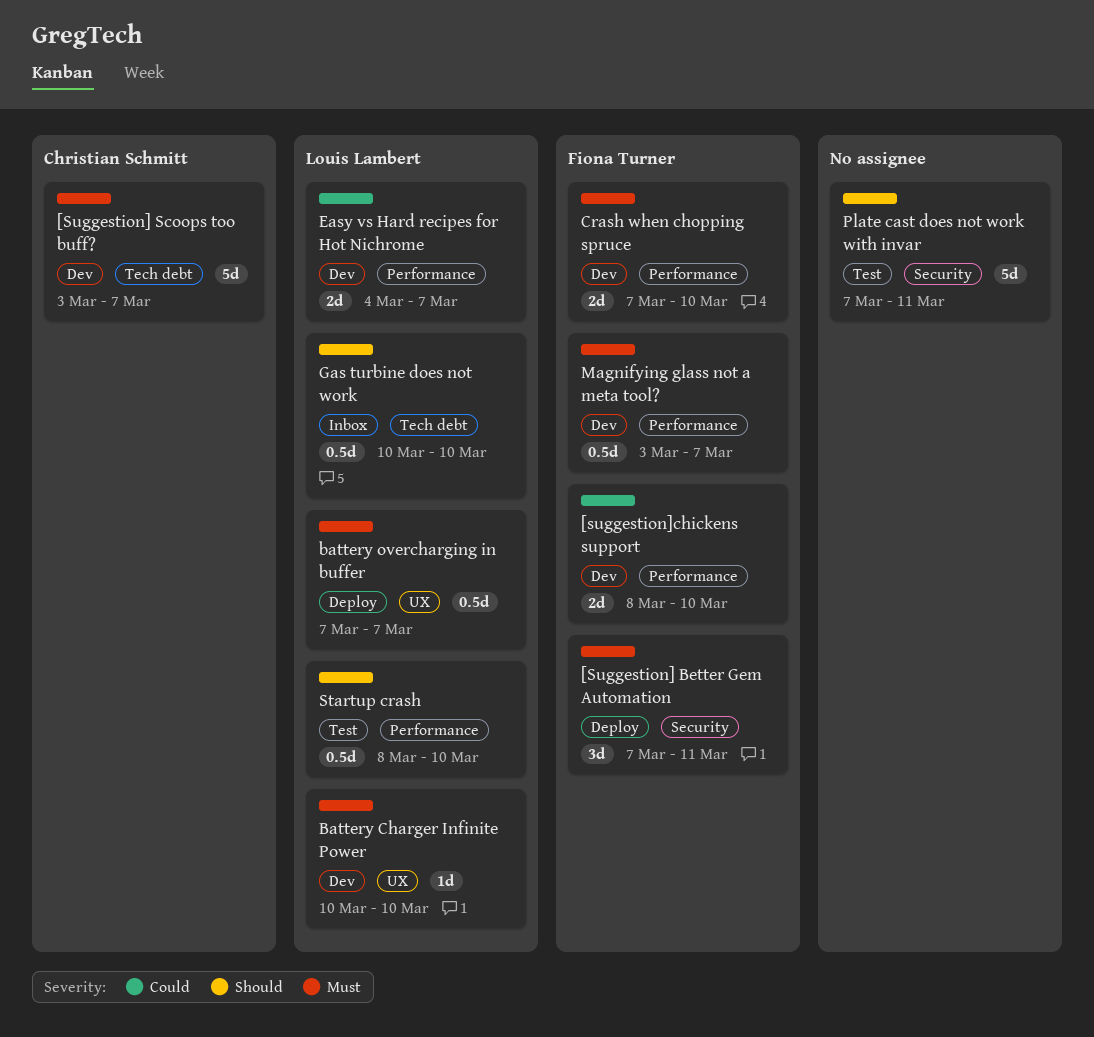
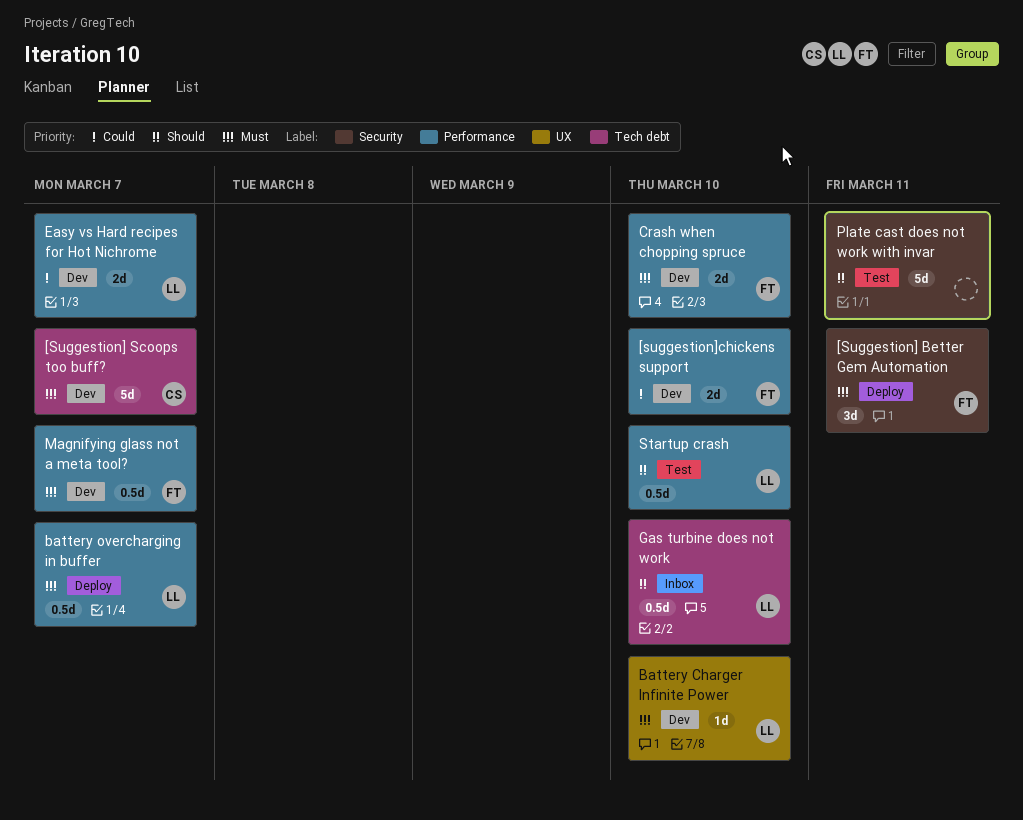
battery overcharging in buffer, label: UX -> Performance

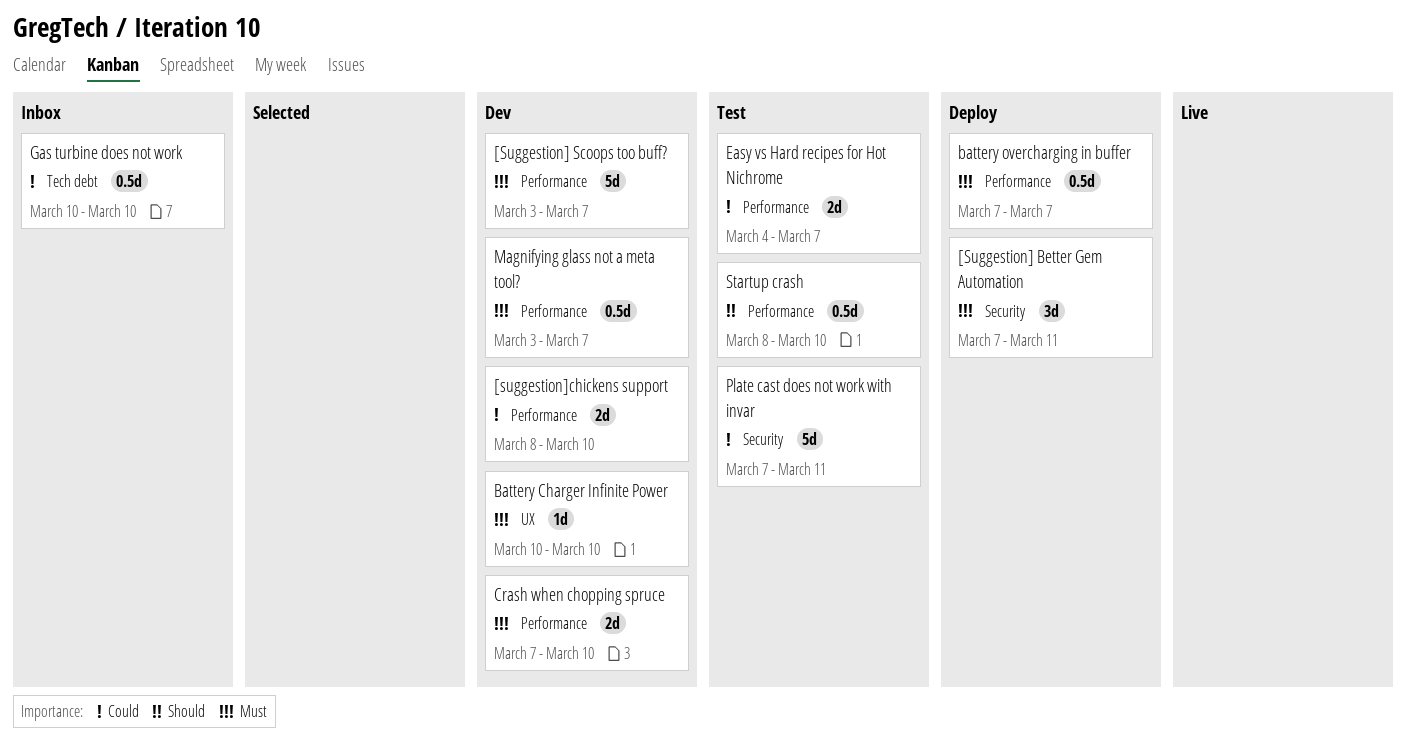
[Suggestion] Scoops too buff?, label: Tech debt -> Performance
Easy vs Hard recipes for Hot Nichrome, status: Dev -> Test
Gas turbine does not work, priority: Should -> Could
Plate cast does not work with invar, priority: Should -> Could

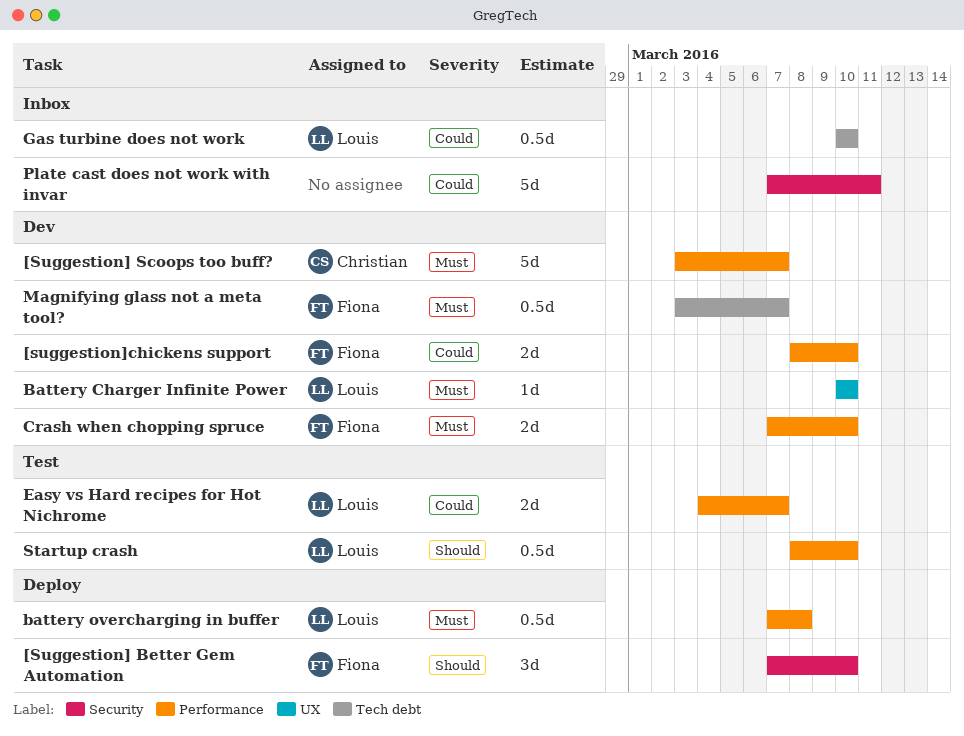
[Suggestion] Better Gem Automation, priority: Must -> Should
[Suggestion] Better Gem Automation, due: Mar 11 -> Mar 10
battery overcharging in buffer, due: Mar 7 -> Mar 8
Magnifying glass not a meta tool?, label: Performance -> Tech debt
Plate cast does not work with invar, status: Test -> Inbox

